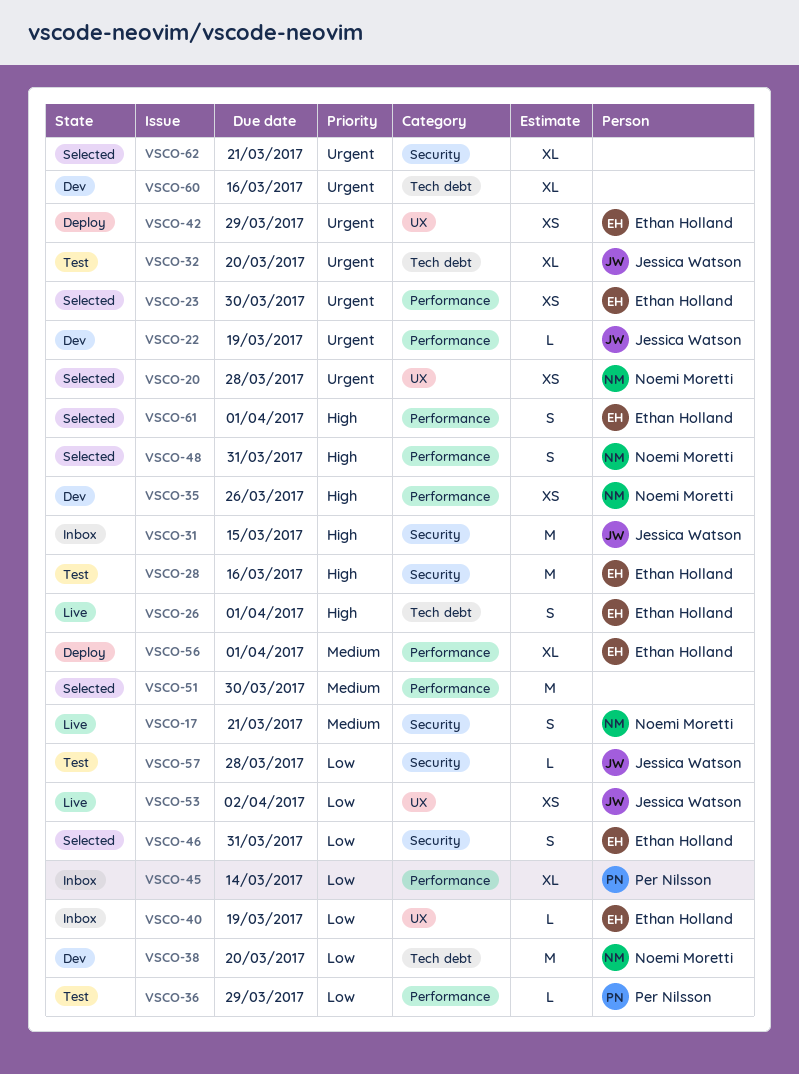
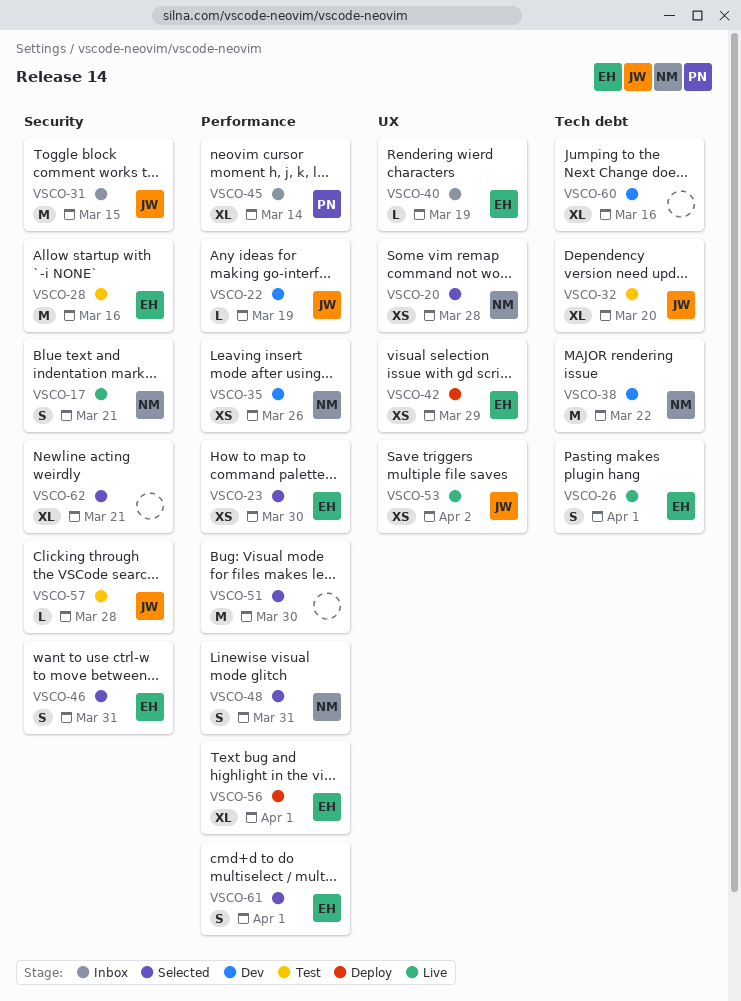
VSCO-36: present -> none
VSCO-38, due: Mar 20 -> Mar 22

